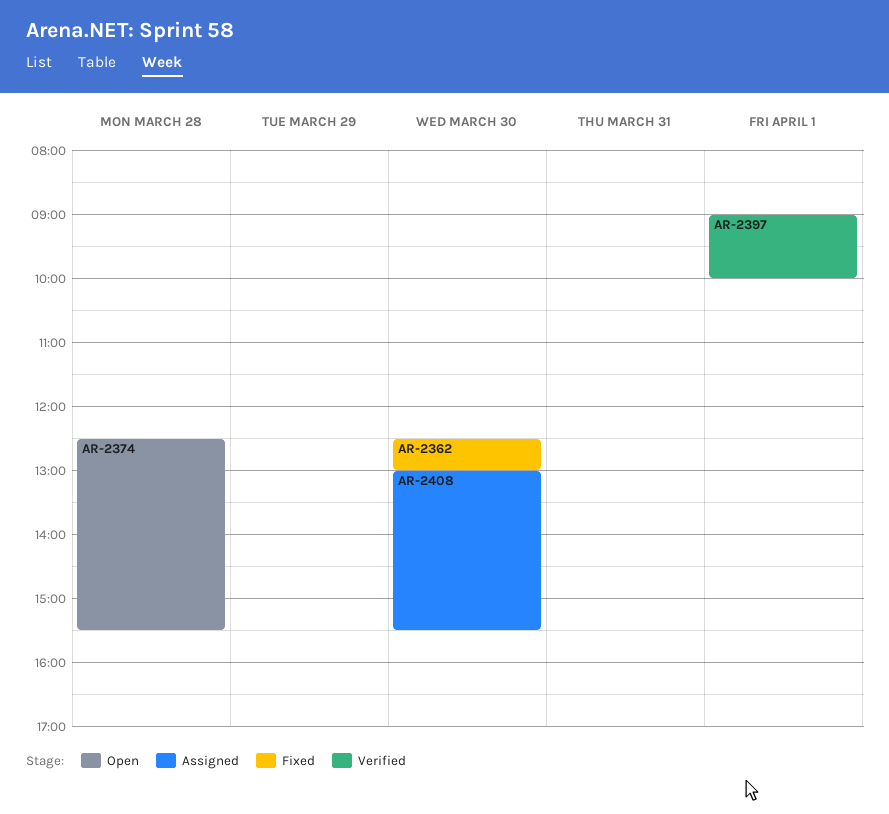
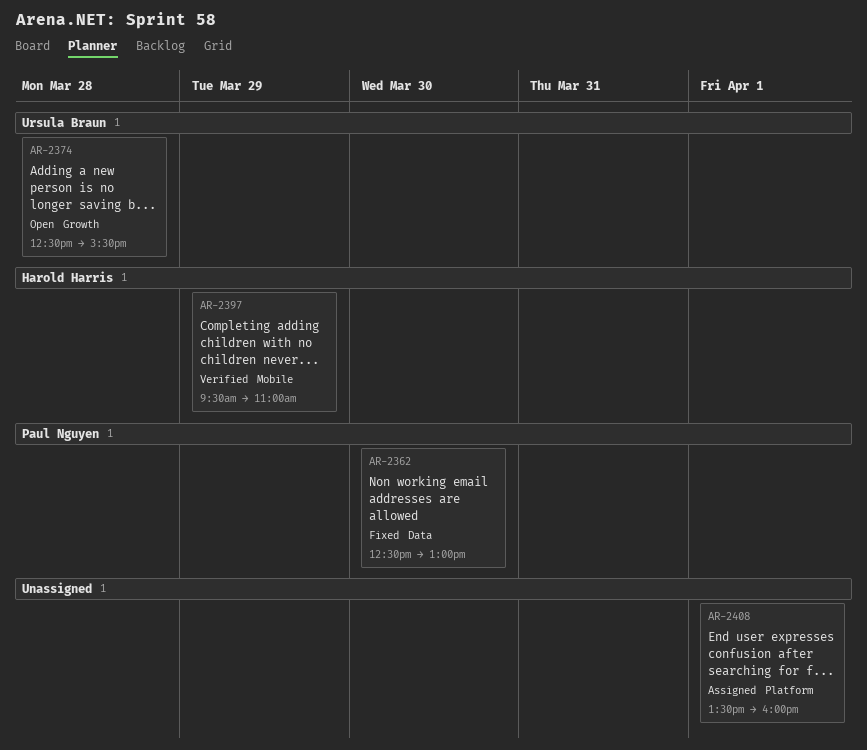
AR-2397, day: Apr 1 -> Mar 29
AR-2397, begins: 09:00 -> 09:30
AR-2397, ends: 10:00 -> 11:00
AR-2408, day: Mar 30 -> Apr 1
AR-2408, begins: 13:00 -> 13:30
AR-2408, ends: 15:30 -> 16:00

